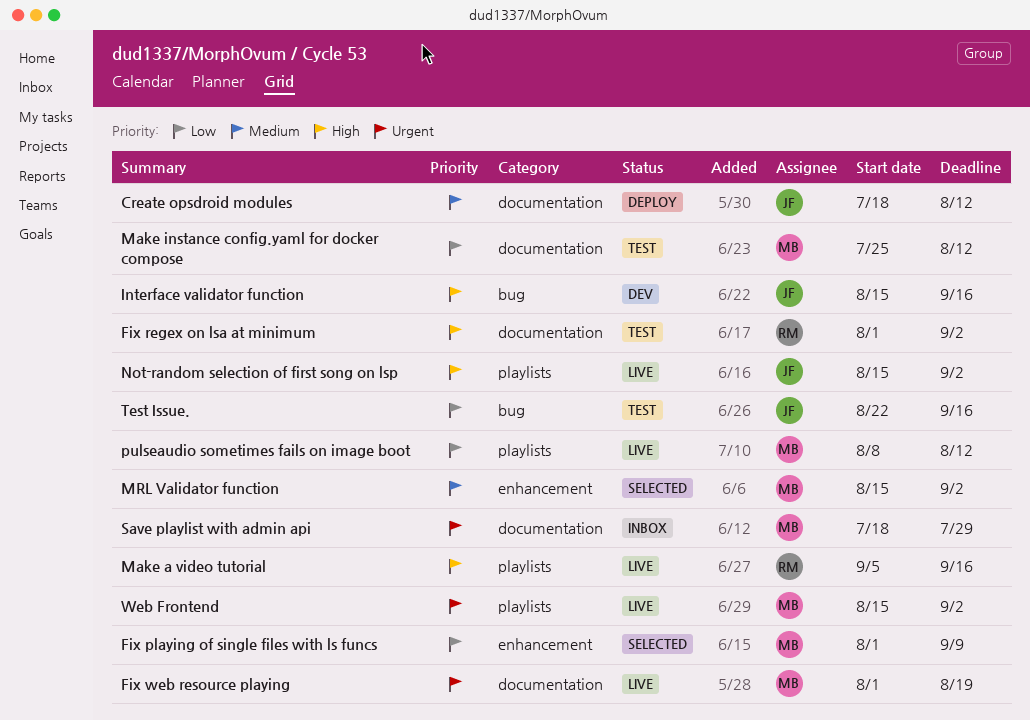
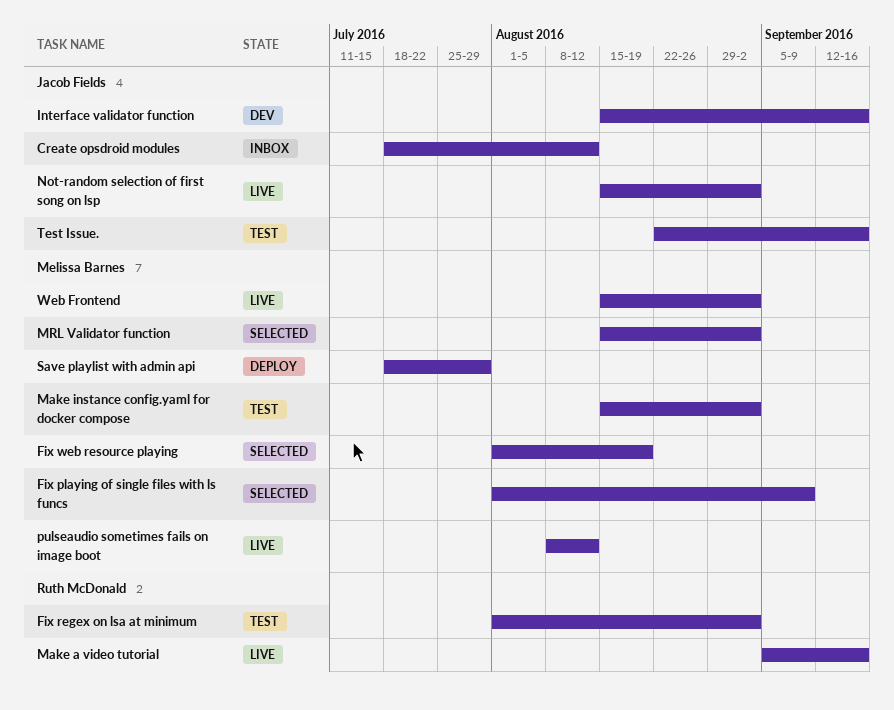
Create opsdroid modules, status: Deploy -> Inbox
Fix web resource playing, status: Live -> Selected
Make instance config.yaml for docker compose, start: Jul 25 -> Aug 15
Make instance config.yaml for docker compose, due: Aug 12 -> Sep 2
Save playlist with admin api, status: Inbox -> Deploy

